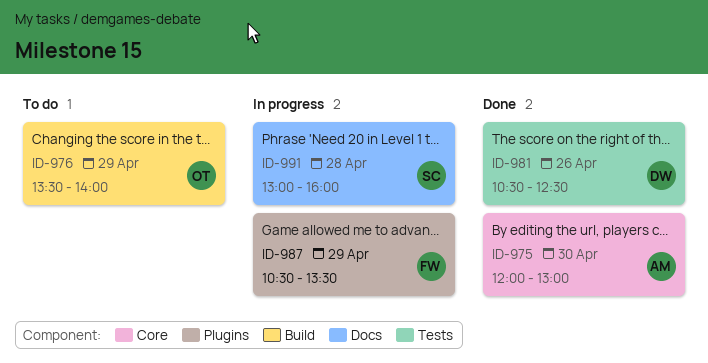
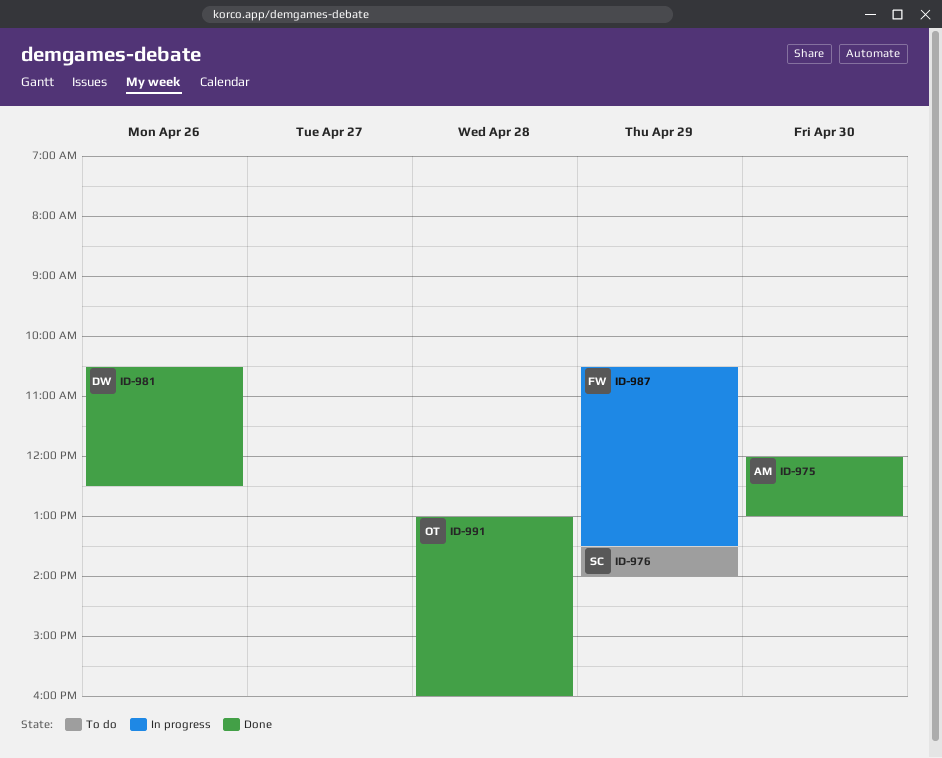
ID-976, owner: OT -> SC
ID-991, status: In progress -> Done
ID-991, owner: SC -> OT

